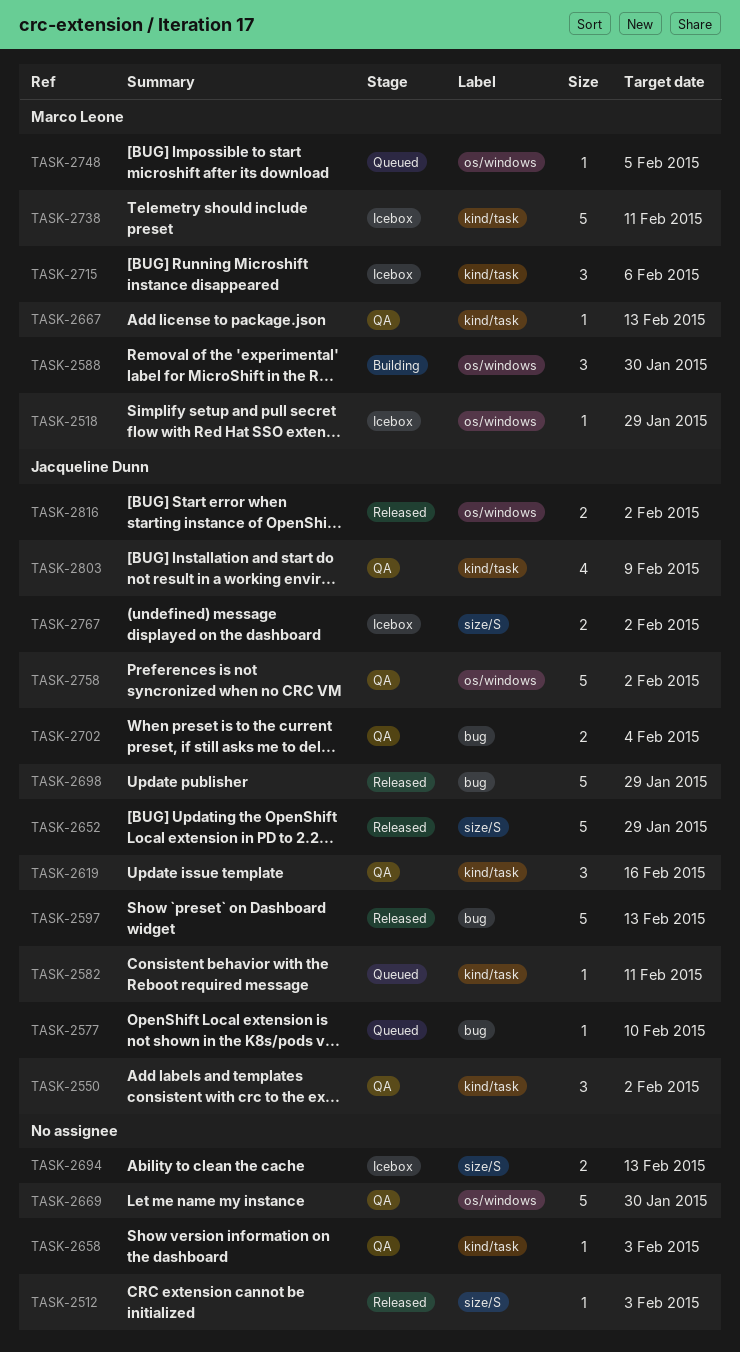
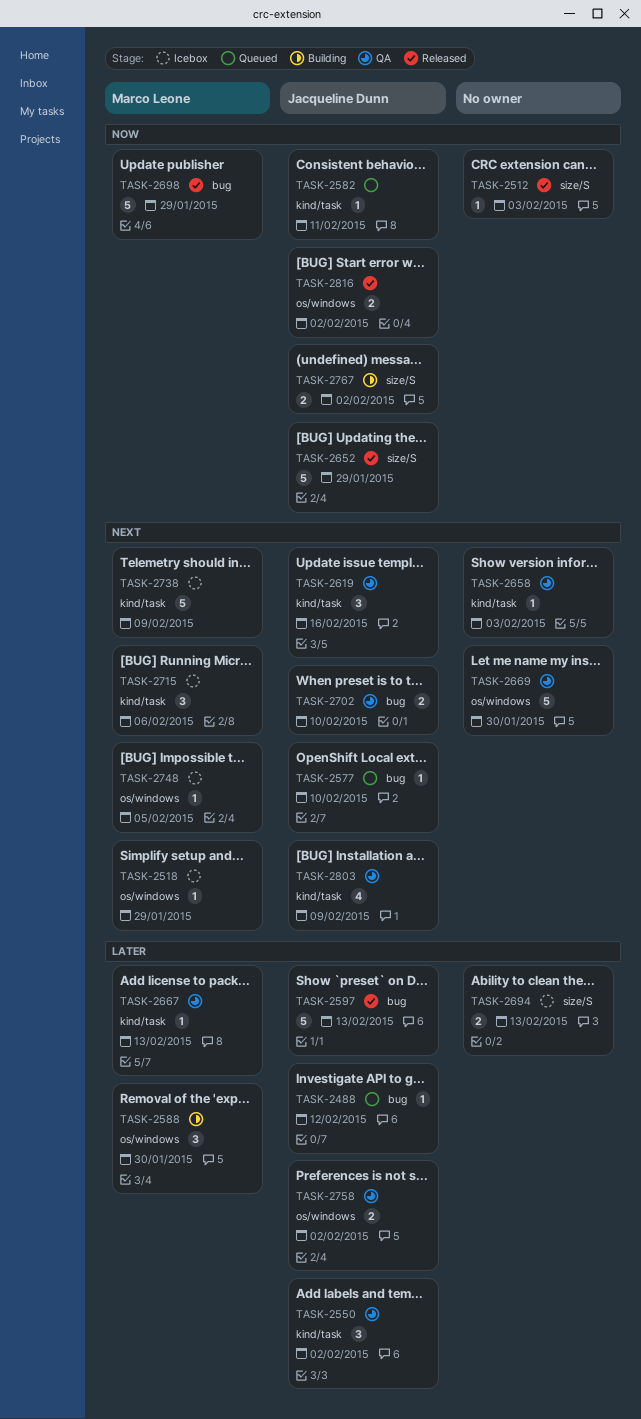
TASK-2488: none -> present
TASK-2698, owner: Jacqueline Dunn -> Marco Leone
TASK-2702, due: Feb 4 -> Feb 10
TASK-2738, due: Feb 11 -> Feb 9
TASK-2748, status: Queued -> Icebox
TASK-2758, estimate: 5 -> 2
TASK-2767, status: Icebox -> Building

